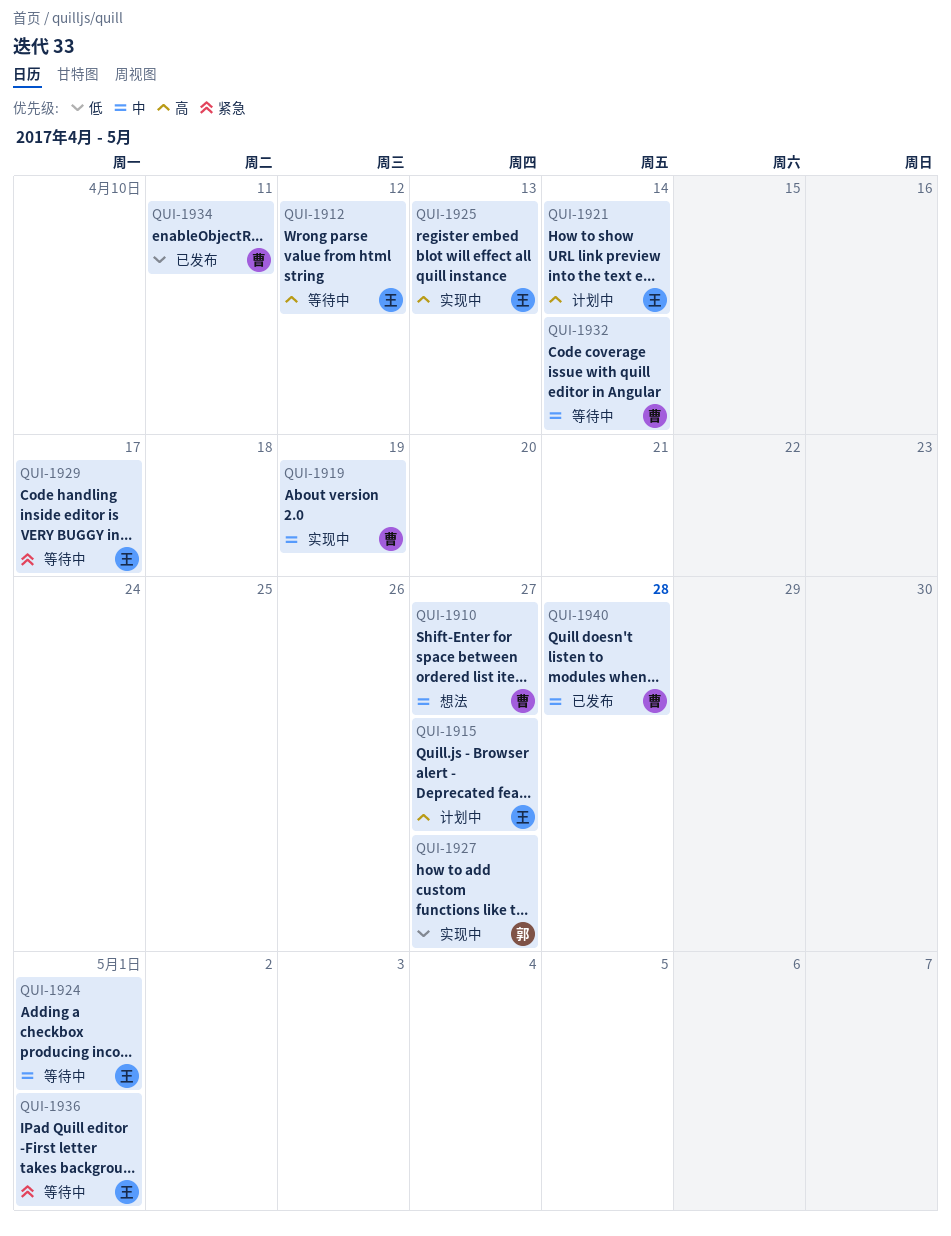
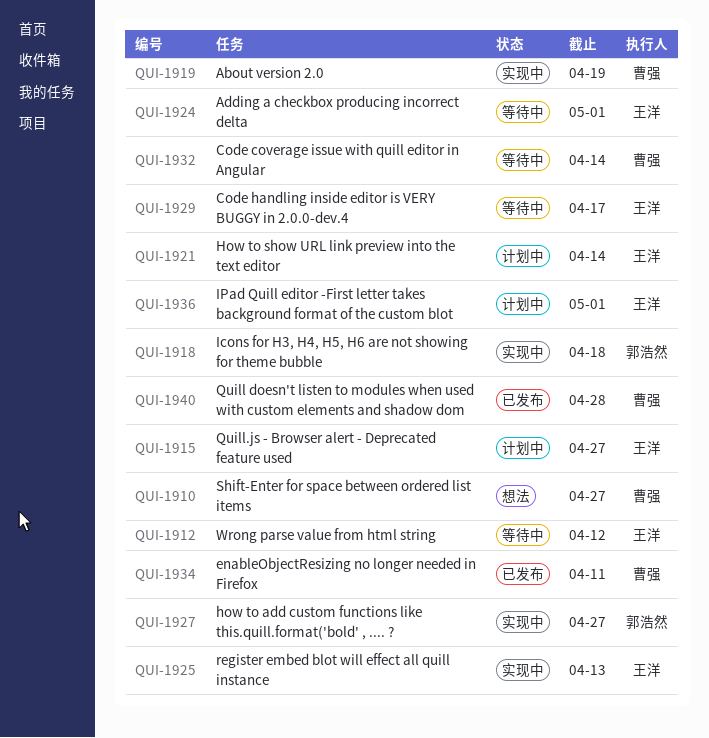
QUI-1918: none -> present
QUI-1936, status: 等待中 -> 计划中

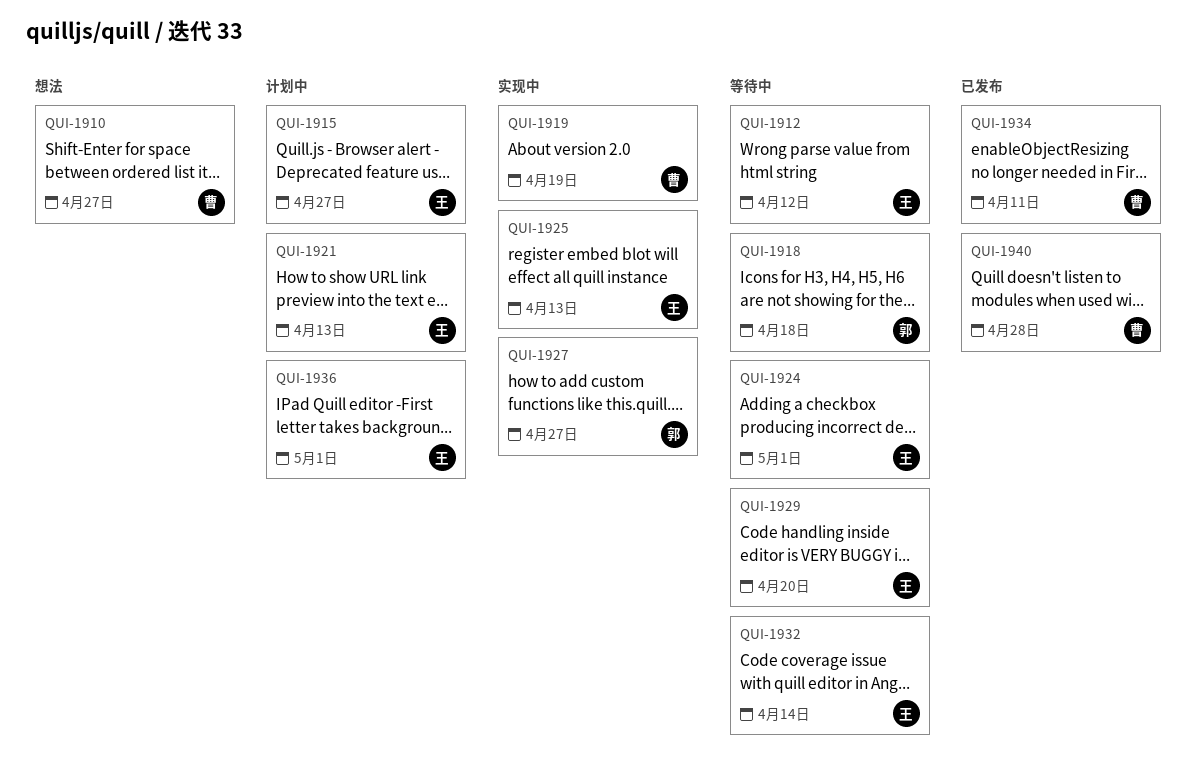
QUI-1918, status: 实现中 -> 等待中
QUI-1921, due: Apr 14 -> Apr 13
QUI-1929, due: Apr 17 -> Apr 20
QUI-1932, owner: 曹强 -> 王洋

